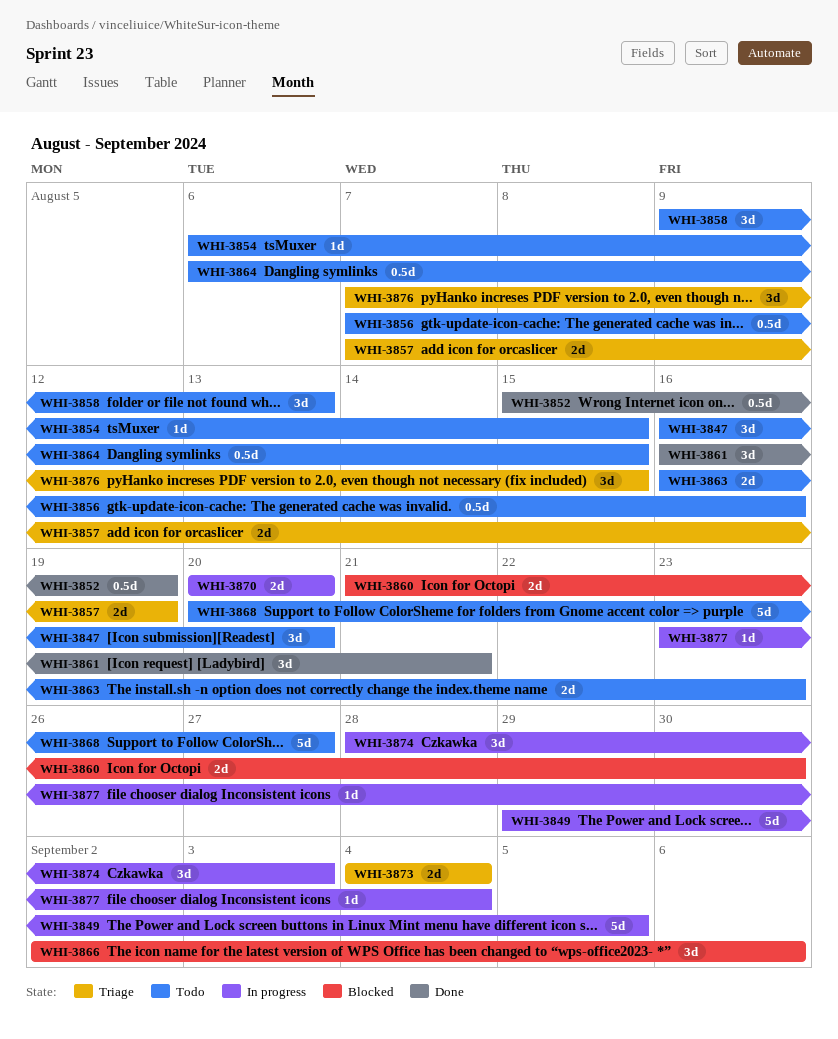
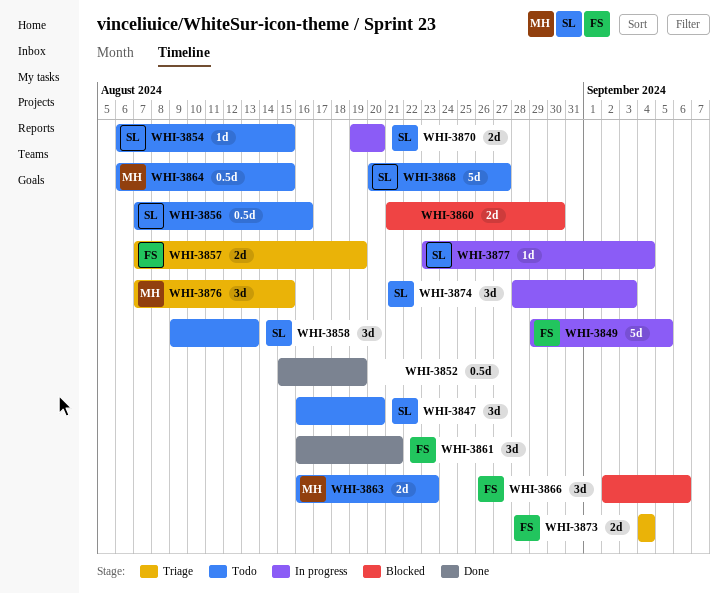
WHI-3870, start: Aug 20 -> Aug 19

